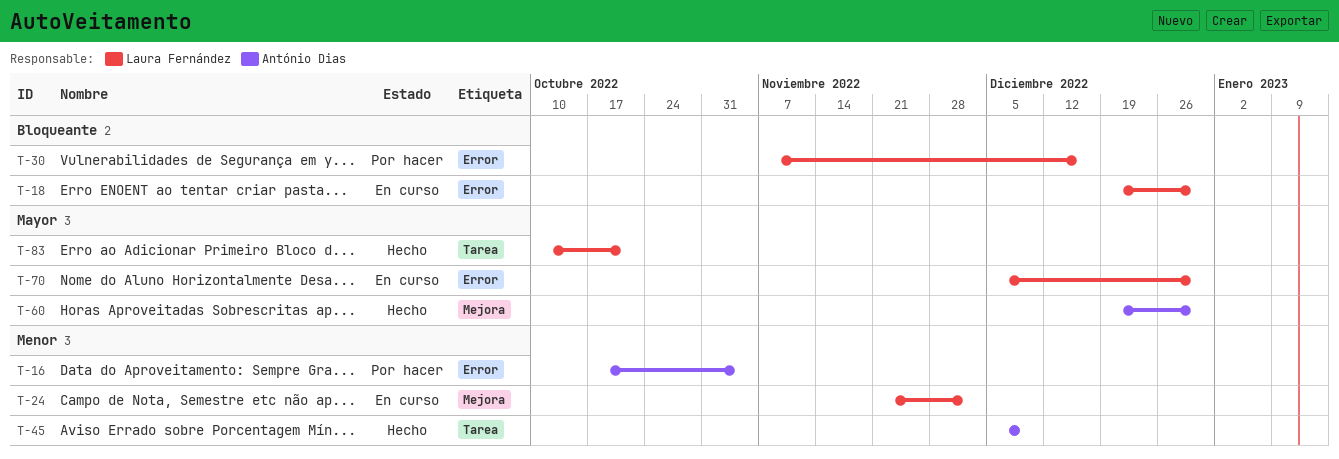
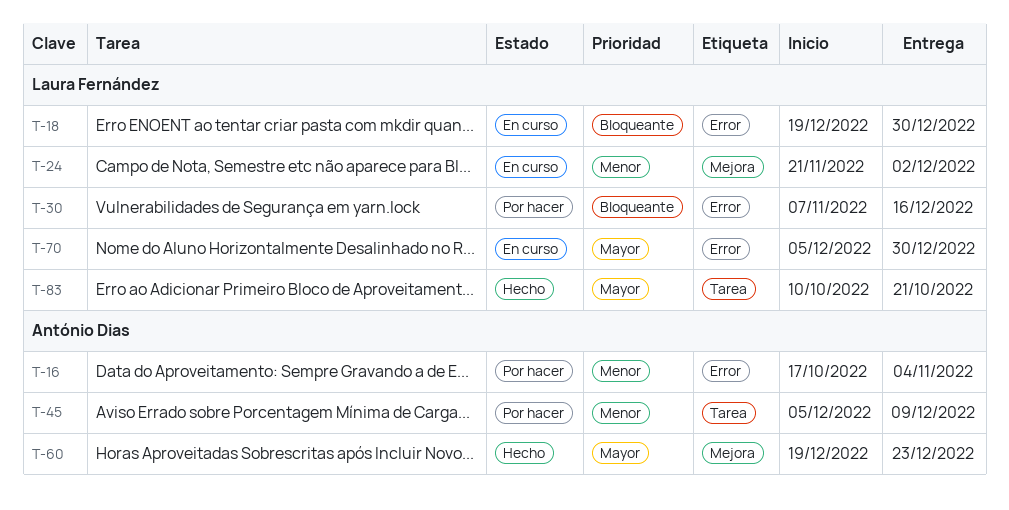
T-45, status: Hecho -> Por hacer
T-60, due: Dec 30 -> Dec 23

